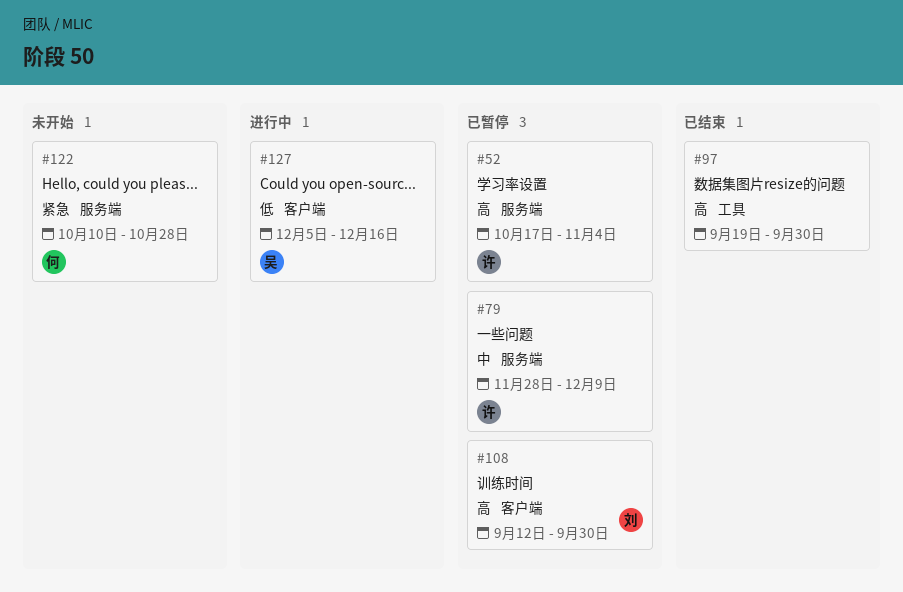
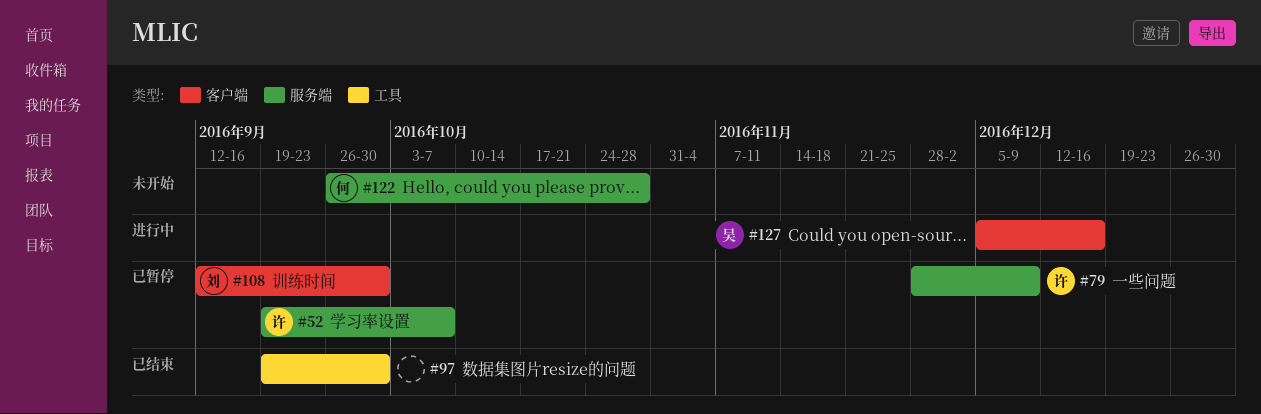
#52, start: Oct 17 -> Sep 19
#52, due: Nov 4 -> Oct 7
#122, start: Oct 10 -> Sep 26

